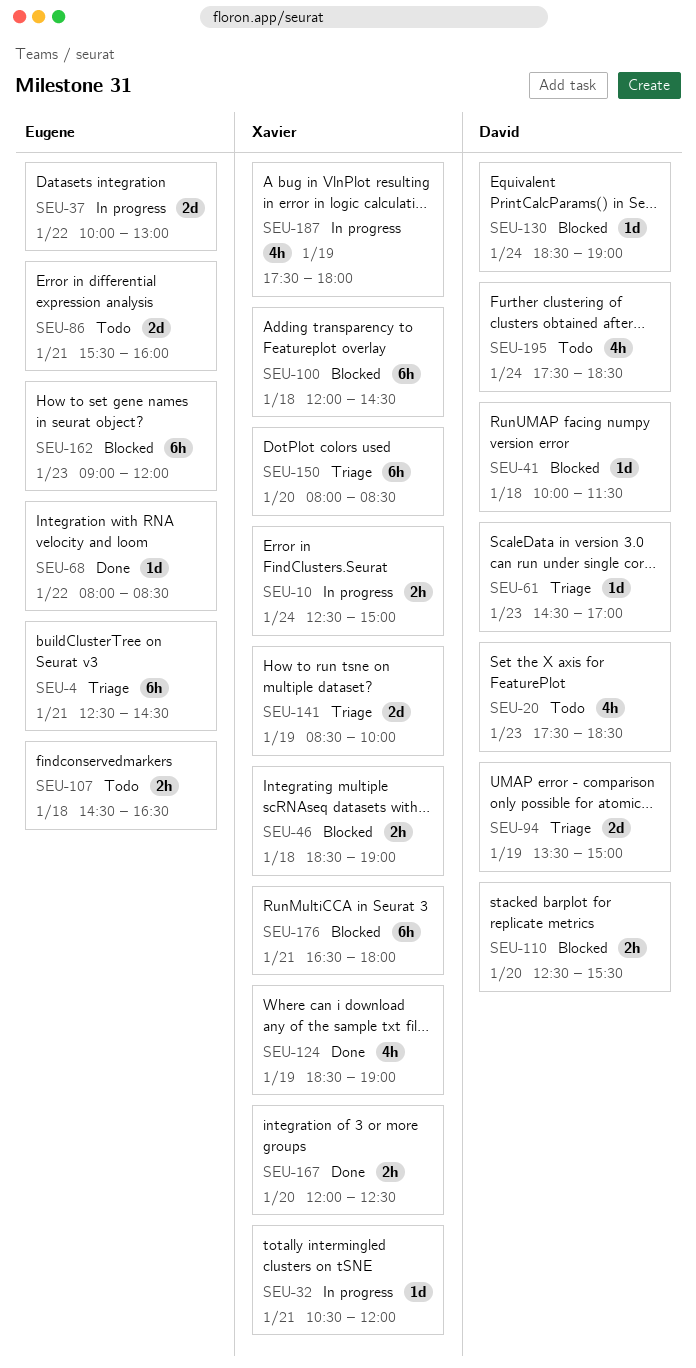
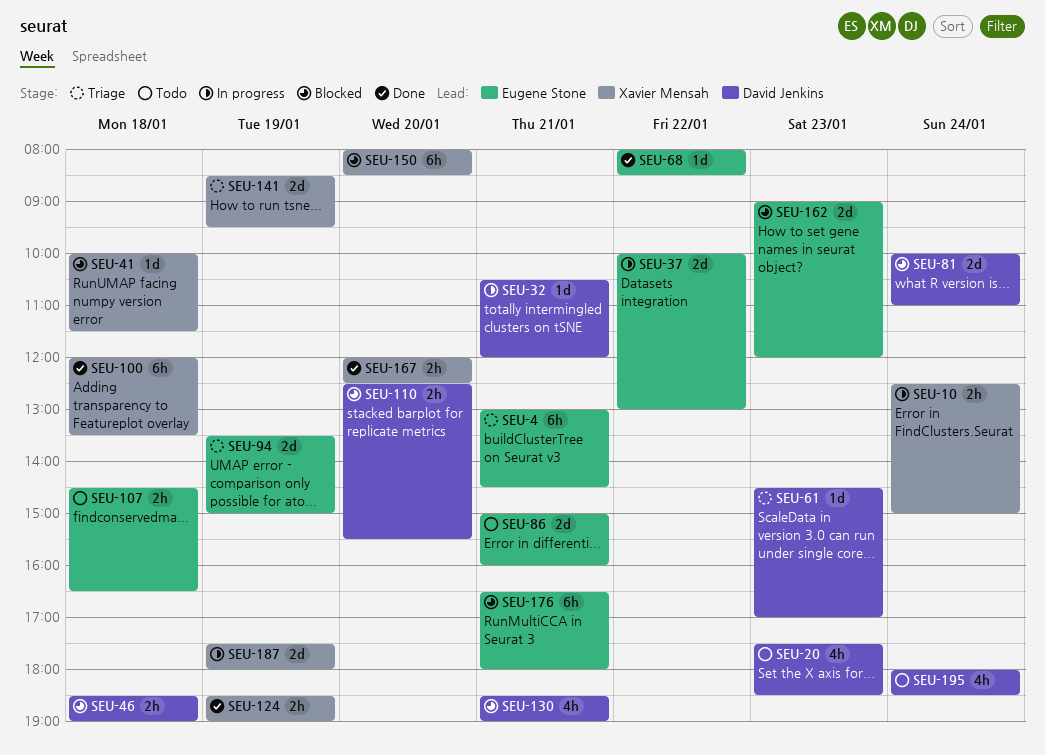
SEU-4, begins: 12:30 -> 13:00
SEU-32, owner: Xavier Mensah -> David Jenkins
SEU-41, owner: David Jenkins -> Xavier Mensah
SEU-46, owner: Xavier Mensah -> David Jenkins
SEU-81: none -> present
SEU-86, begins: 15:30 -> 15:00
SEU-94, owner: David Jenkins -> Eugene Stone
SEU-100, status: Blocked -> Done
SEU-100, ends: 14:30 -> 13:30
SEU-124, estimate: 4h -> 2h
SEU-130, estimate: 1d -> 4h
SEU-130, day: Jan 24 -> Jan 21
SEU-141, ends: 10:00 -> 09:30
SEU-150, status: Triage -> Blocked
SEU-162, estimate: 6h -> 2d
SEU-176, owner: Xavier Mensah -> Eugene Stone
SEU-187, estimate: 4h -> 2d
SEU-195, begins: 17:30 -> 18:00

